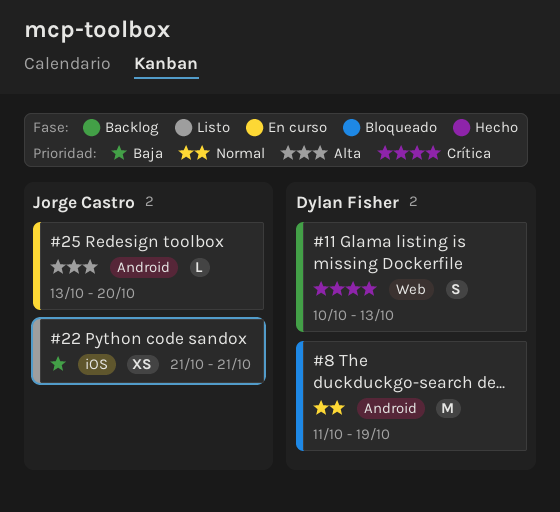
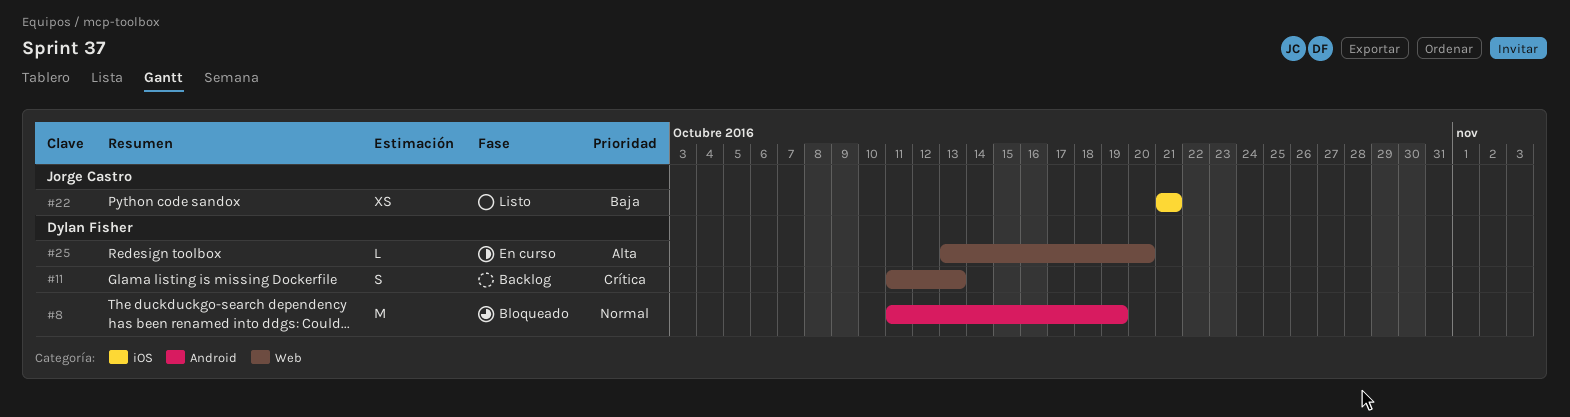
#11, start: Oct 10 -> Oct 11
#25, owner: Jorge Castro -> Dylan Fisher
#25, label: Android -> Web

